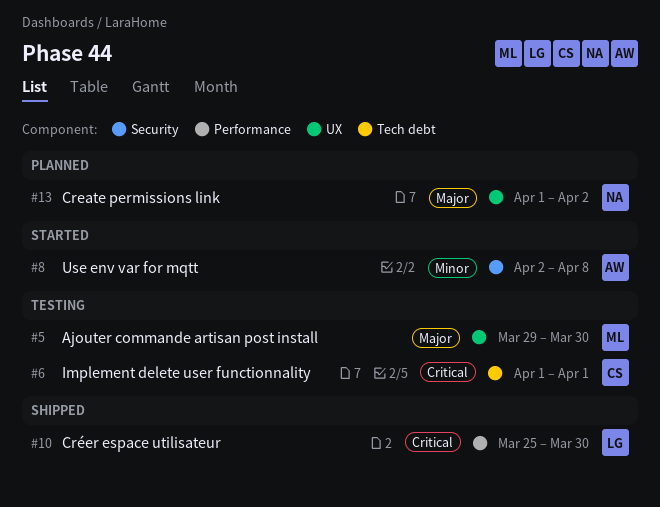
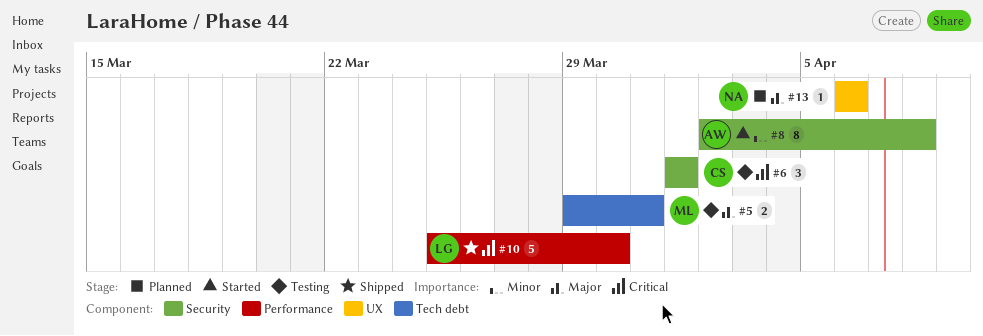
#5, label: UX -> Tech debt
#5, due: Mar 30 -> Mar 31
#6, label: Tech debt -> Security
#13, start: Apr 1 -> Apr 6
#13, due: Apr 2 -> Apr 6

